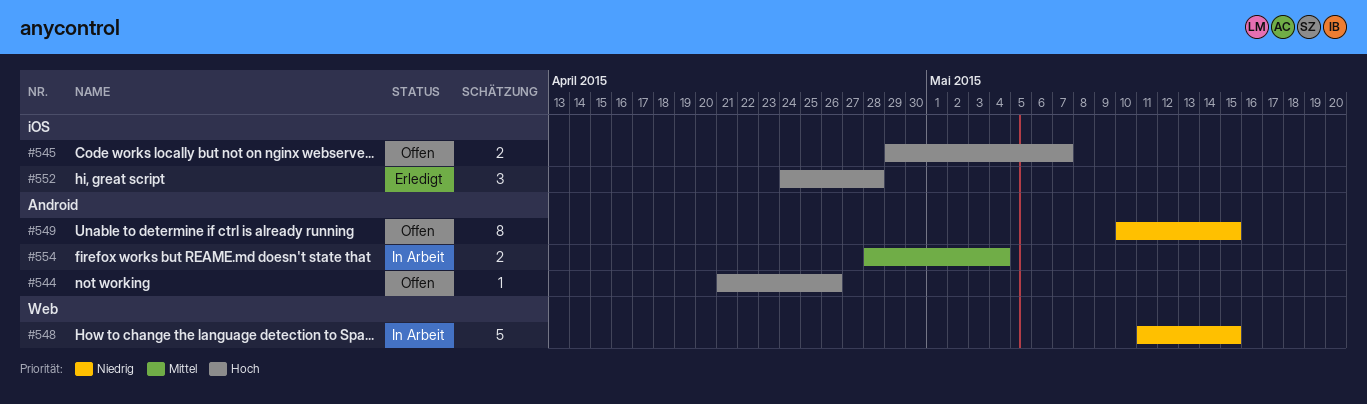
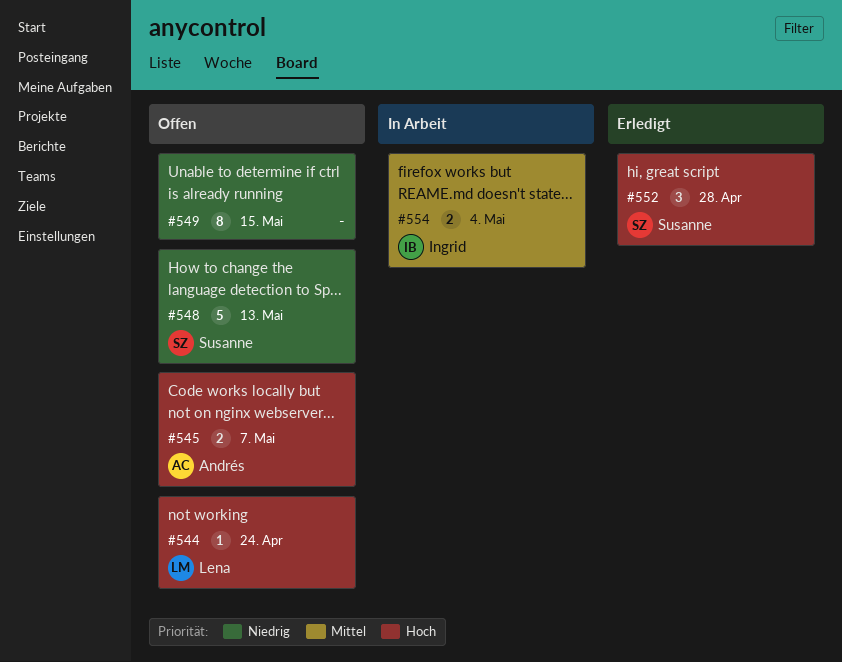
#544, due: Apr 26 -> Apr 24
#548, status: In Arbeit -> Offen
#548, due: May 15 -> May 13

